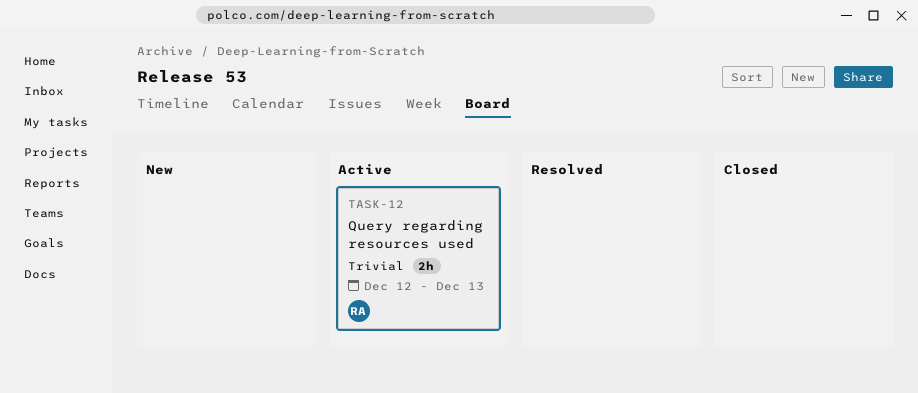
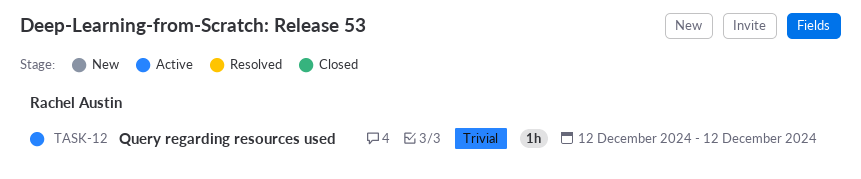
TASK-12, estimate: 2h -> 1h
TASK-12, due: Dec 13 -> Dec 12

